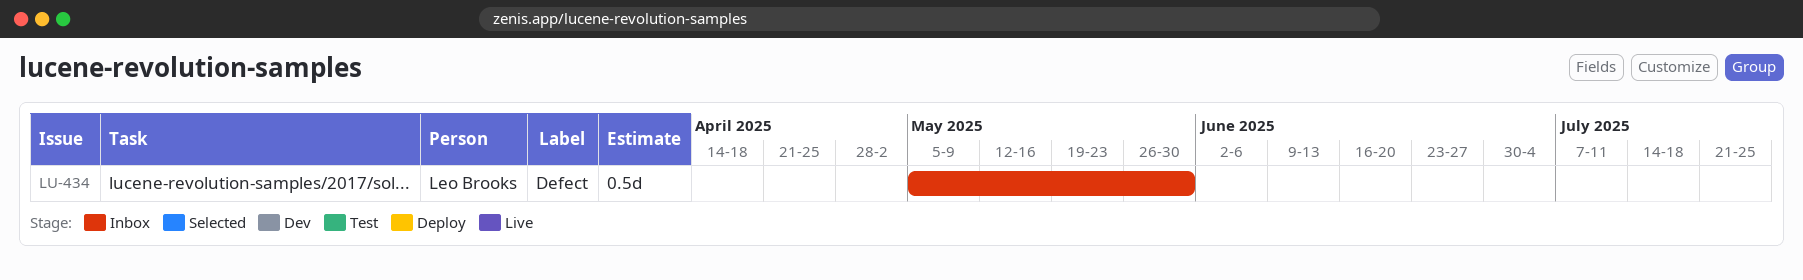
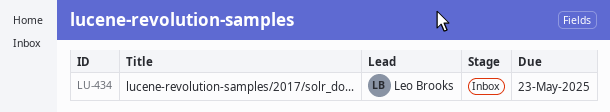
LU-434, due: May 30 -> May 23

